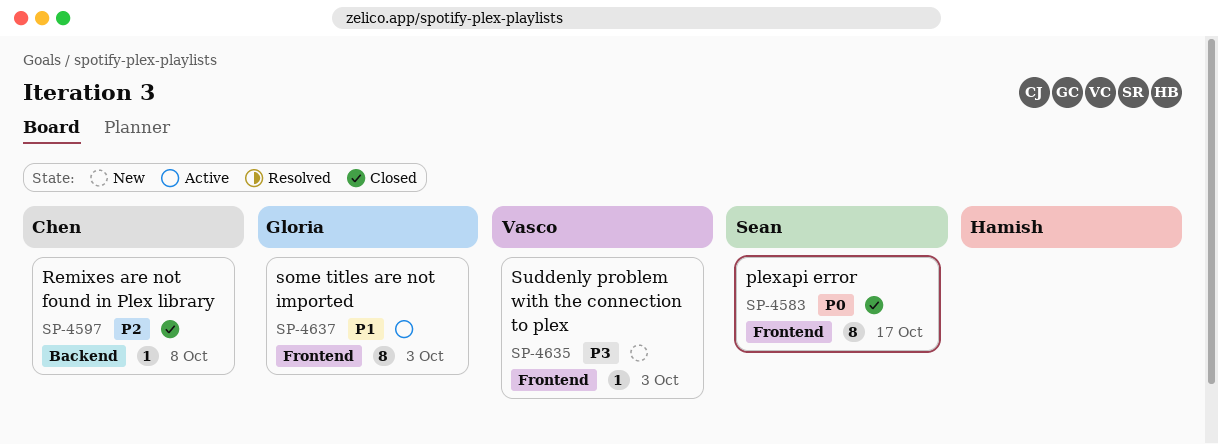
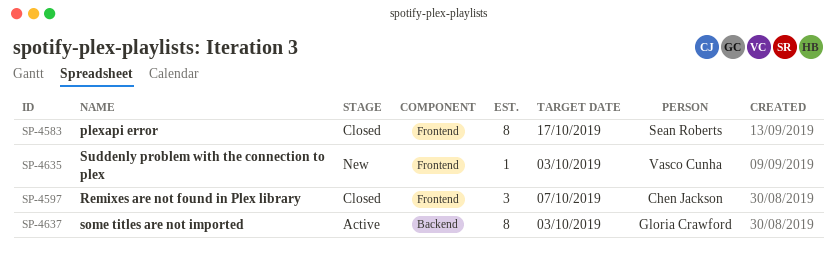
SP-4597, label: Backend -> Frontend
SP-4597, estimate: 1 -> 3
SP-4597, due: Oct 8 -> Oct 7
SP-4637, label: Frontend -> Backend

